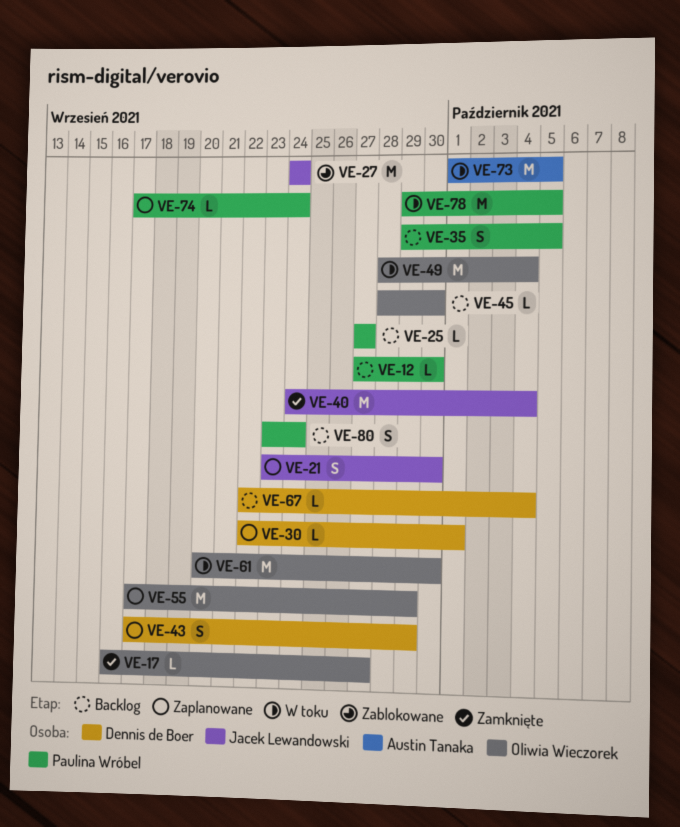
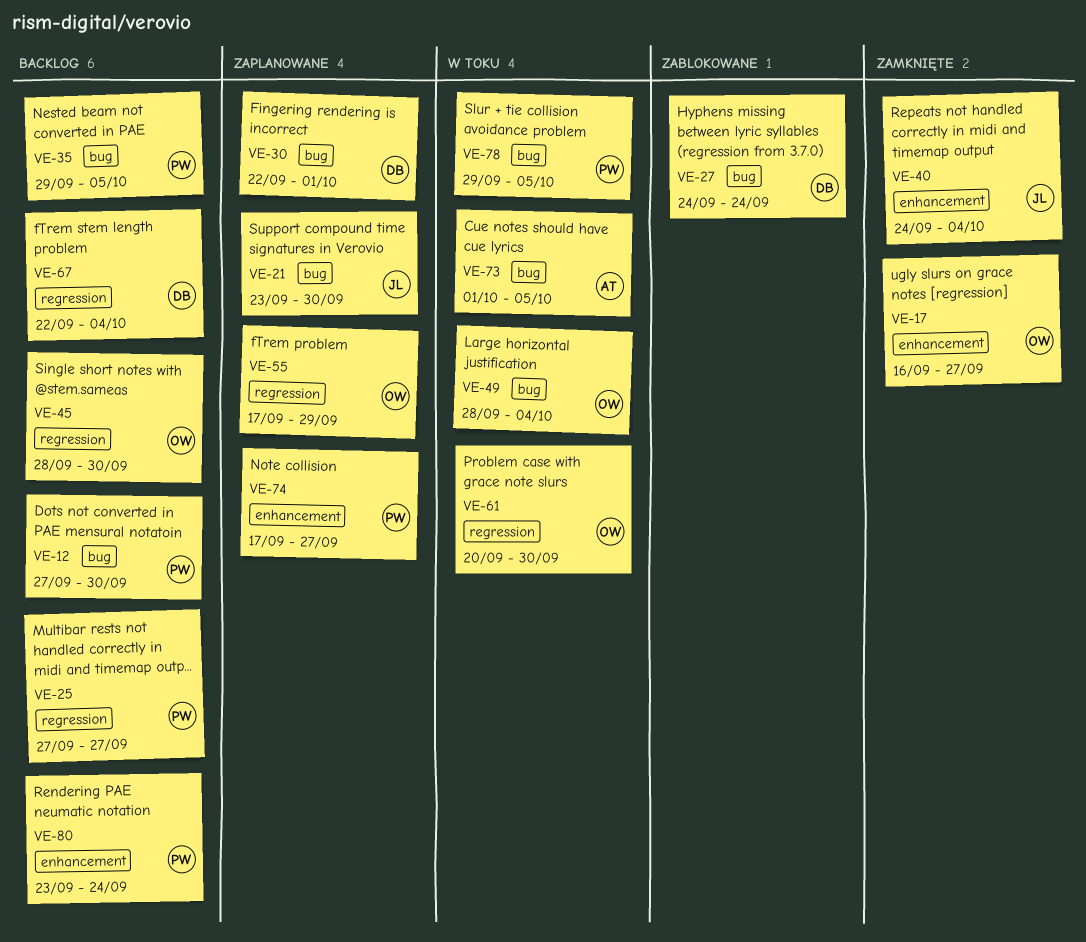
VE-27, owner: Jacek Lewandowski -> Dennis de Boer
VE-43: present -> none
VE-74, due: Sep 24 -> Sep 27

